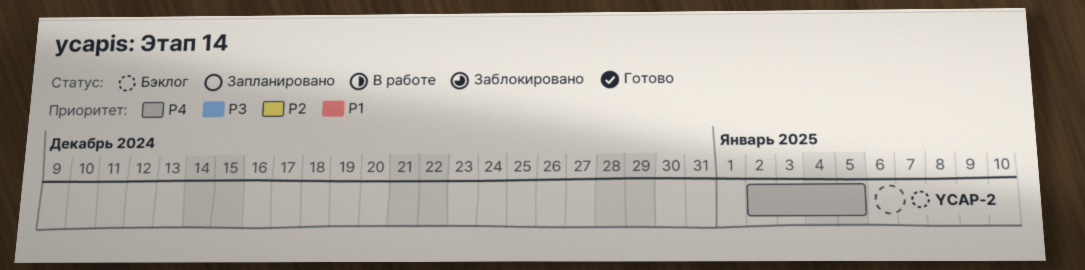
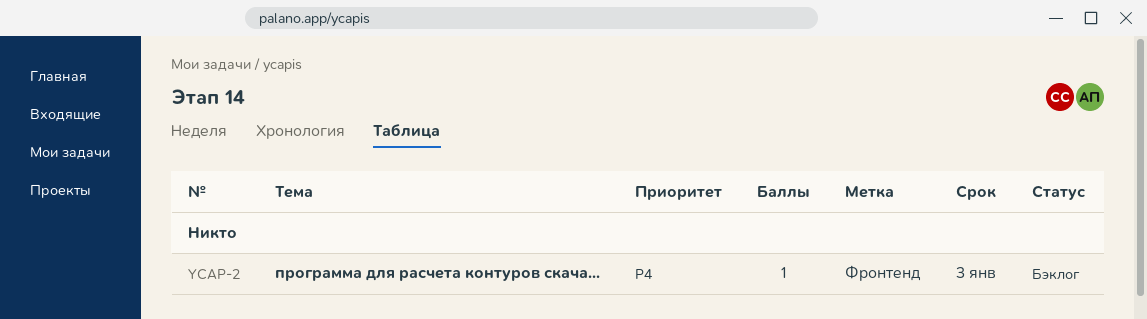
YCAP-2, due: Jan 5 -> Jan 3

